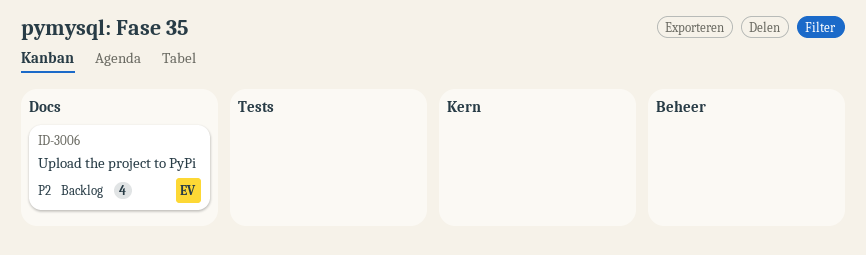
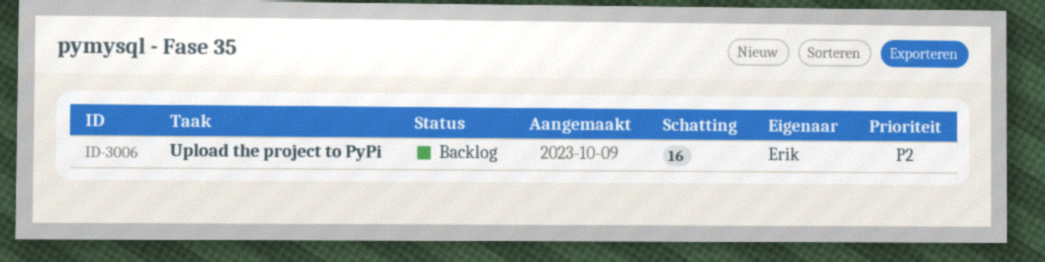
ID-3006, estimate: 4 -> 16

